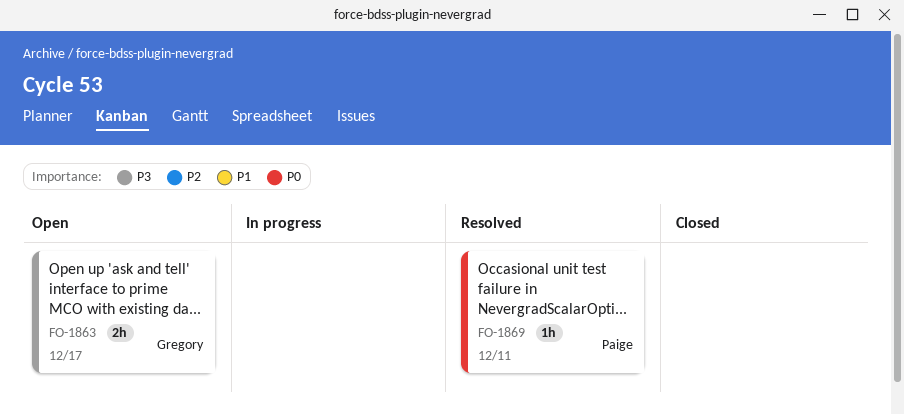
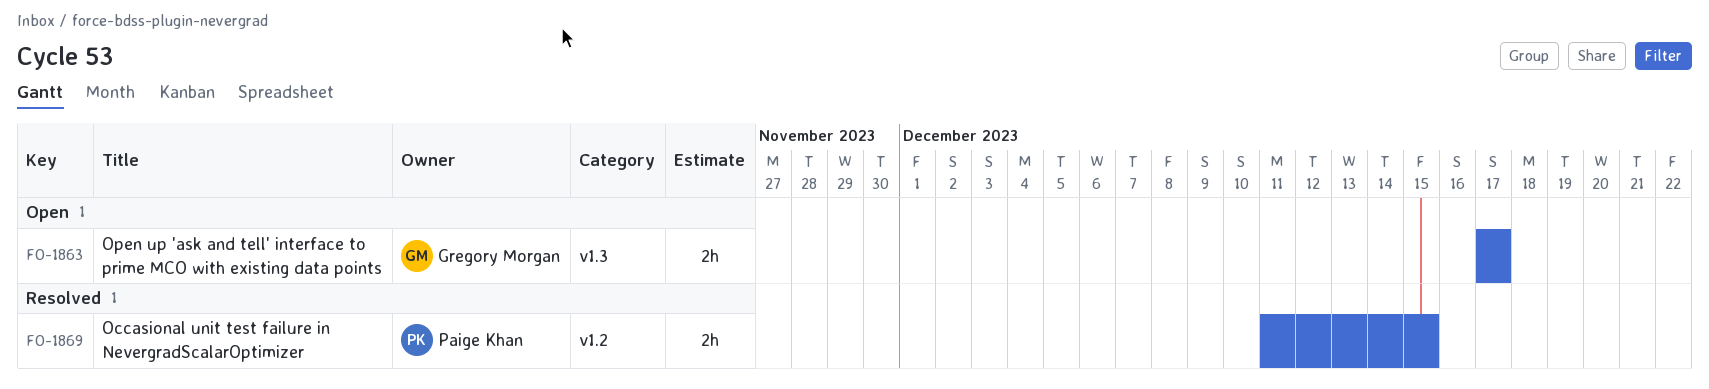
FO-1869, estimate: 1h -> 2h
FO-1869, due: Dec 11 -> Dec 15

